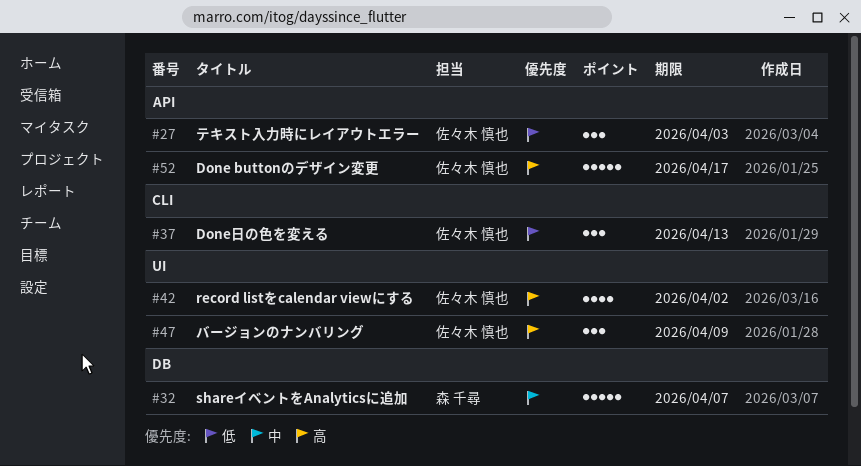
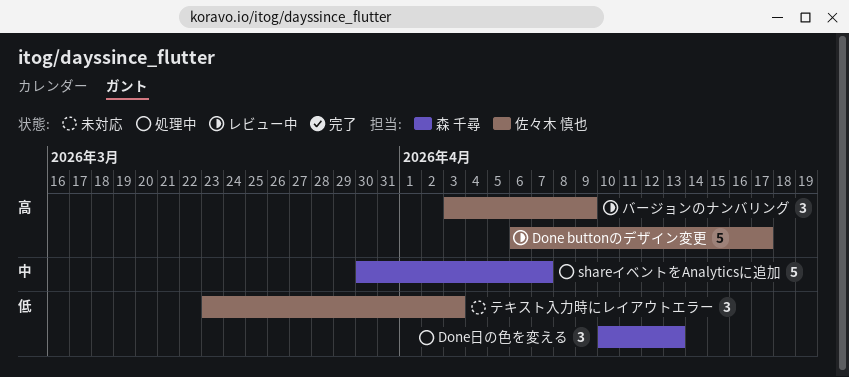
Done日の色を変える, owner: 佐々木 慎也 -> 森 千尋
record listをcalendar viewにする: present -> none

